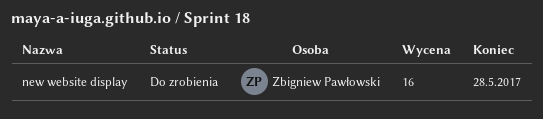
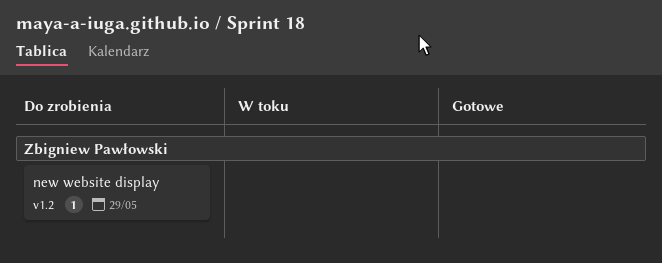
new website display, estimate: 16 -> 1
new website display, due: May 28 -> May 29

